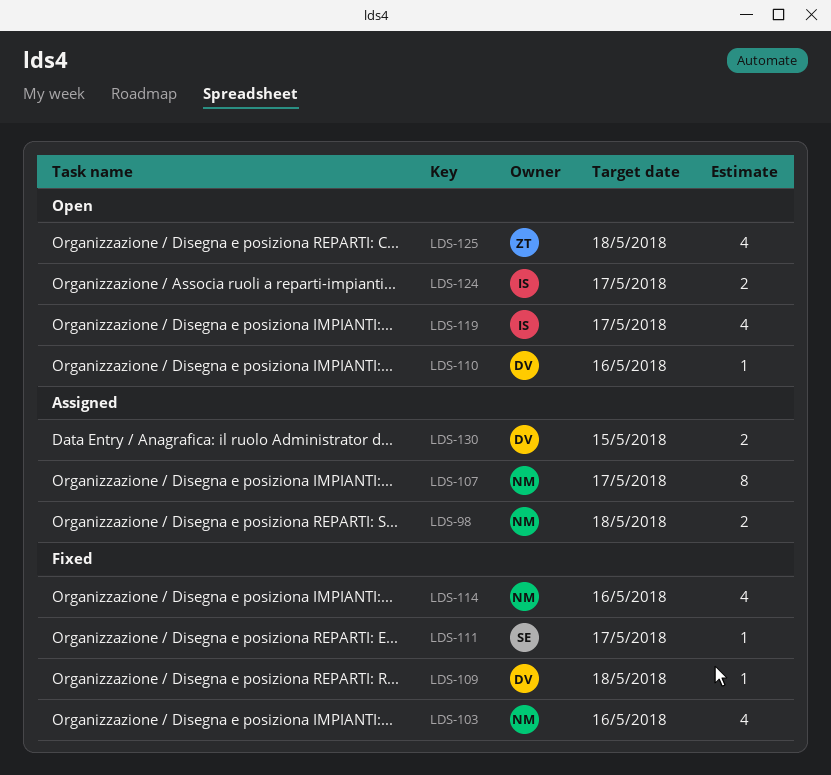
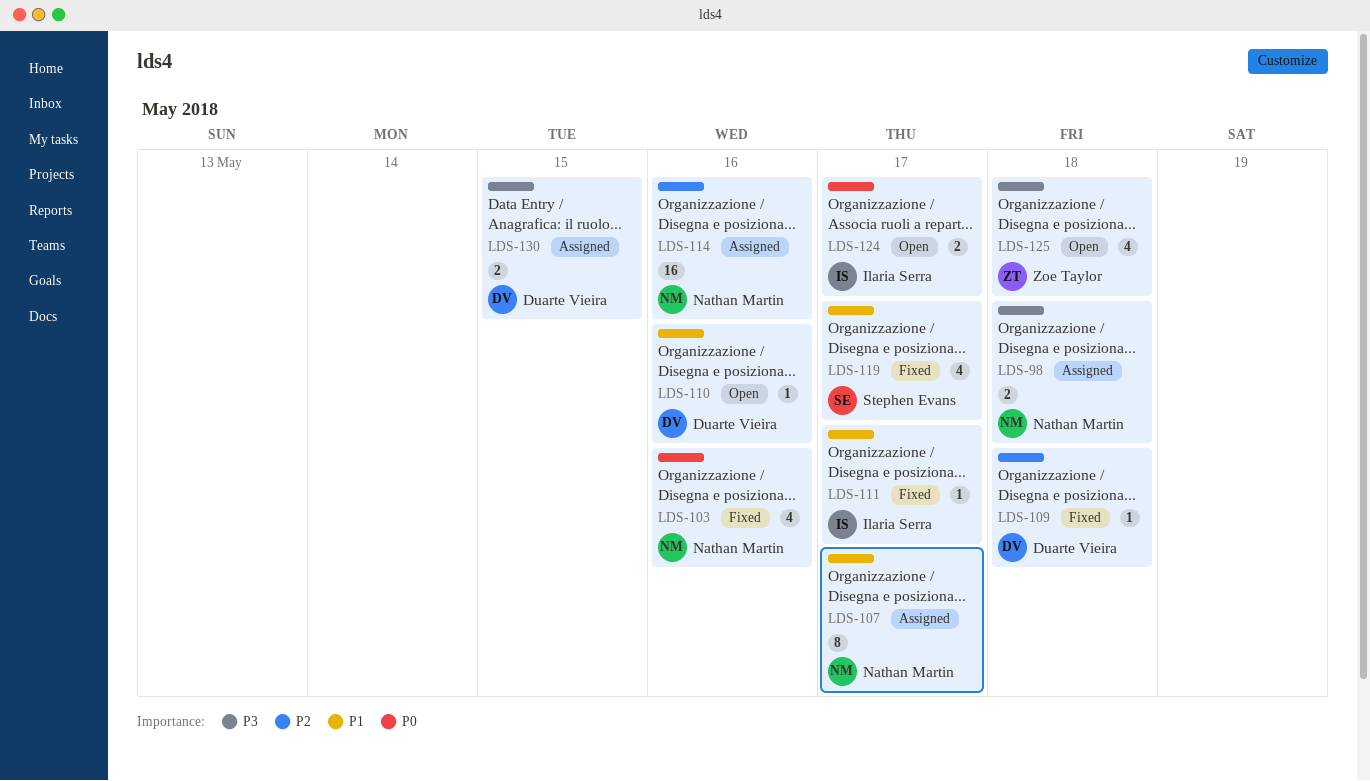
LDS-111, owner: Stephen Evans -> Ilaria Serra
LDS-114, status: Fixed -> Assigned
LDS-114, estimate: 4 -> 16
LDS-119, status: Open -> Fixed
LDS-119, owner: Ilaria Serra -> Stephen Evans

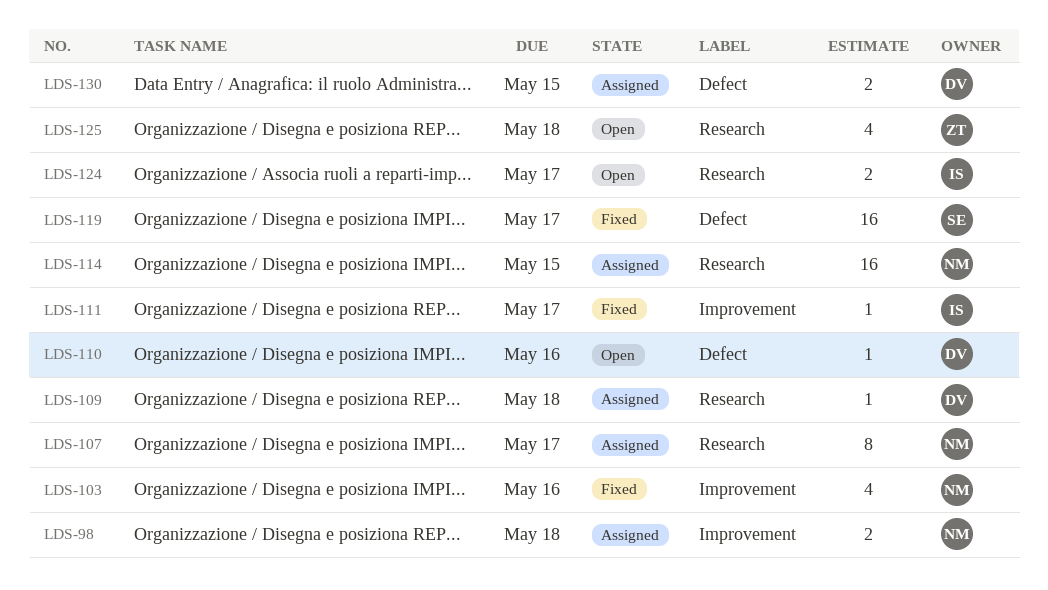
LDS-109, status: Fixed -> Assigned
LDS-114, due: May 16 -> May 15
LDS-119, estimate: 4 -> 16

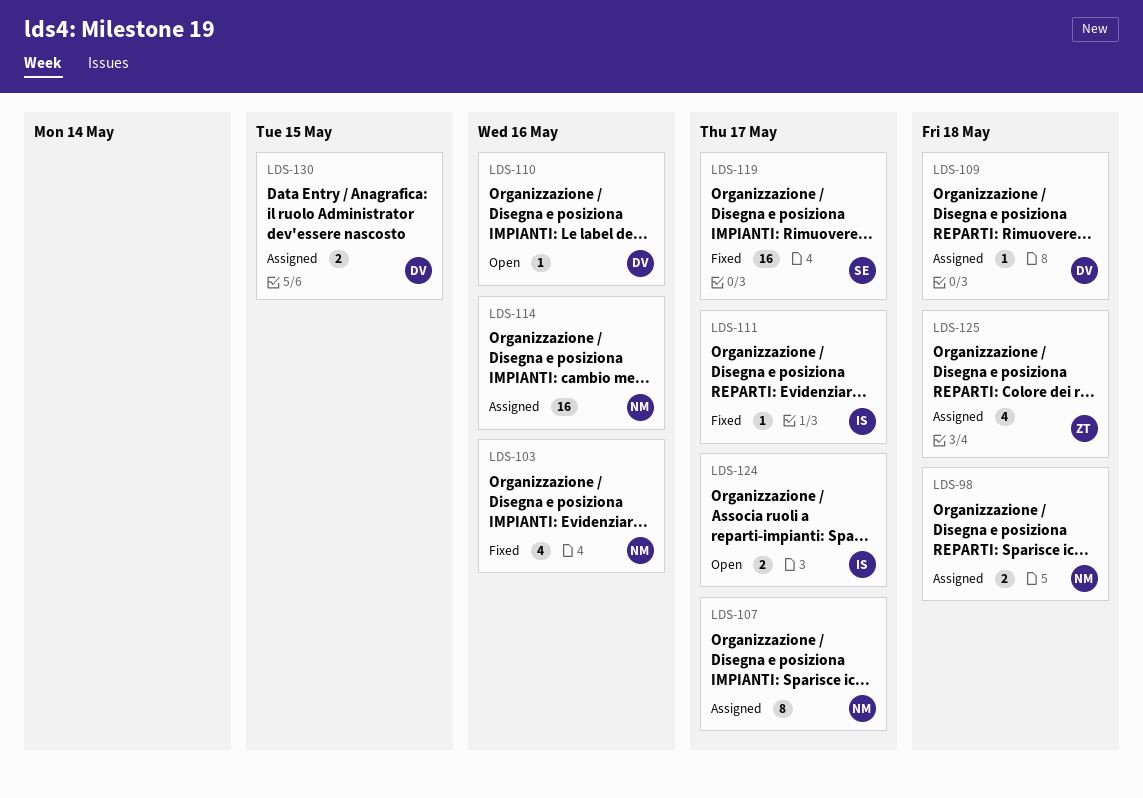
LDS-114, due: May 15 -> May 16
LDS-125, status: Open -> Assigned

